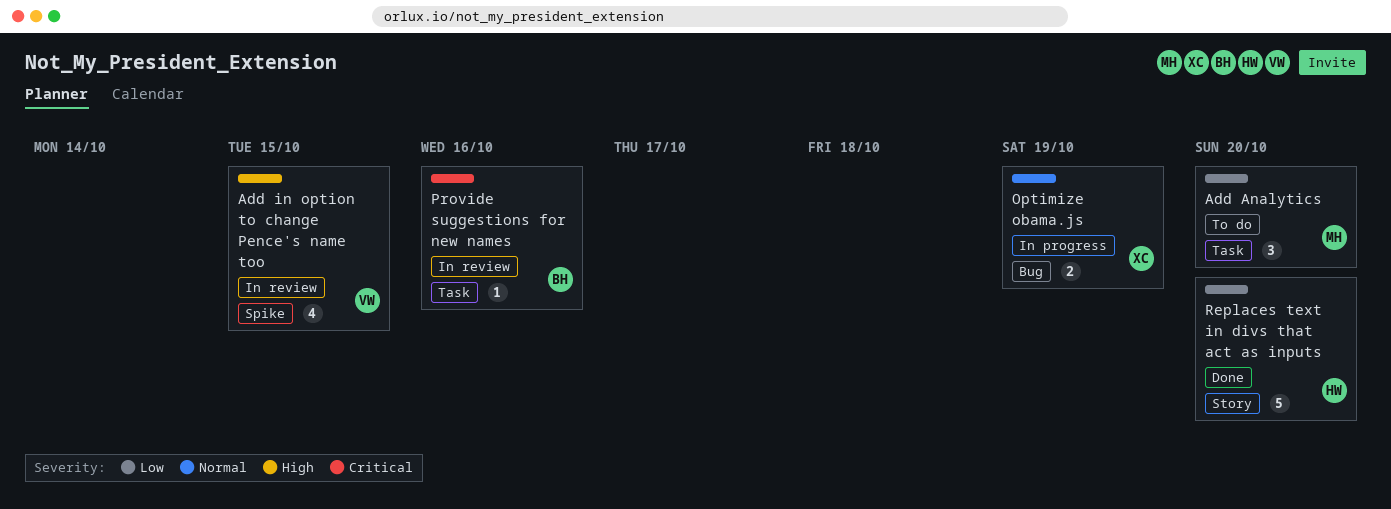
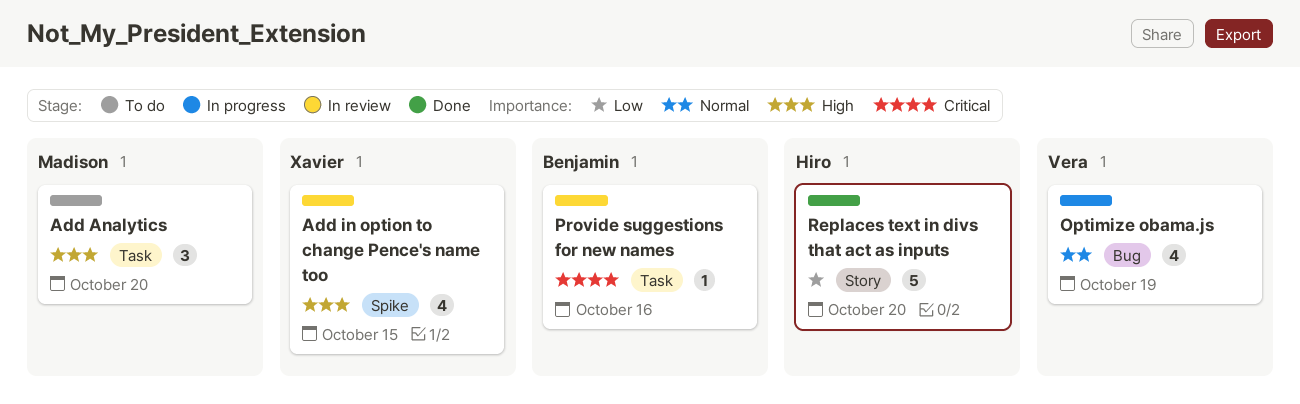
Add Analytics, priority: Low -> High
Add in option to change Pence's name too, owner: Vera -> Xavier
Optimize obama.js, owner: Xavier -> Vera
Optimize obama.js, estimate: 2 -> 4

